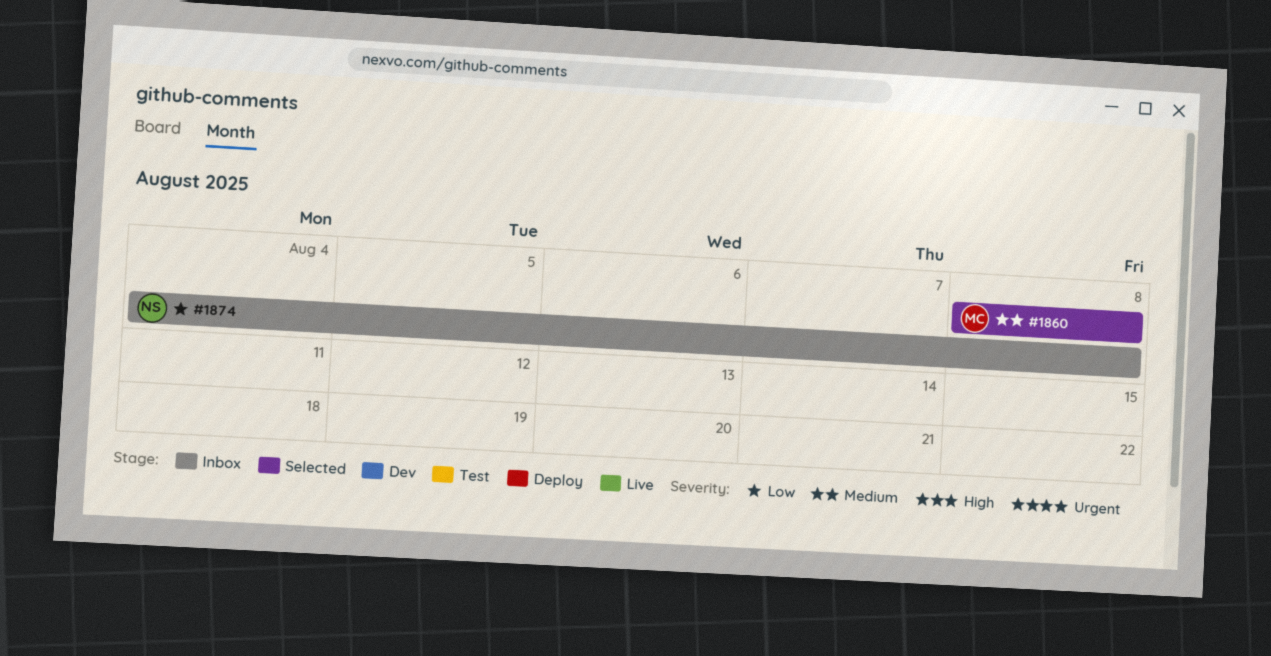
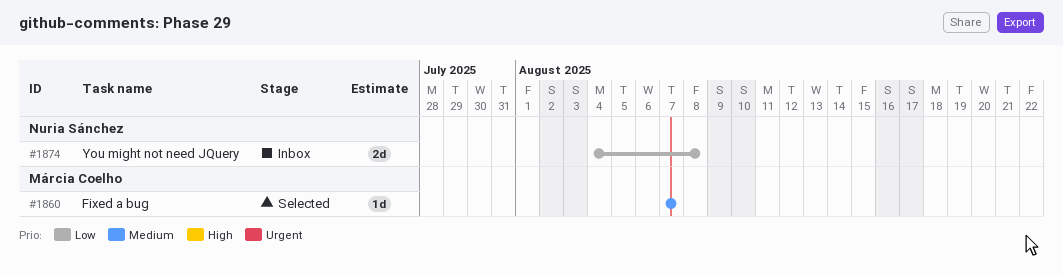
#1860, start: Aug 8 -> Aug 7
#1860, due: Aug 8 -> Aug 7

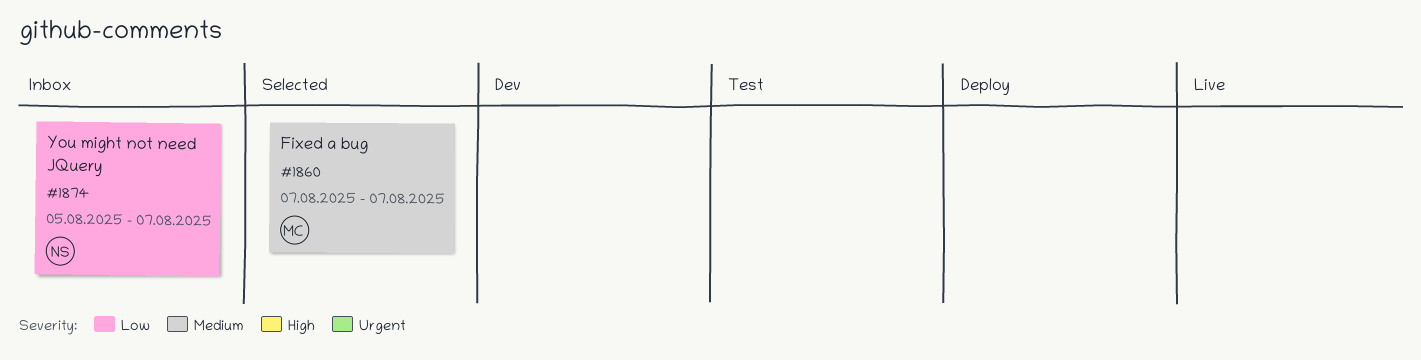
#1874, start: Aug 4 -> Aug 5
#1874, due: Aug 8 -> Aug 7

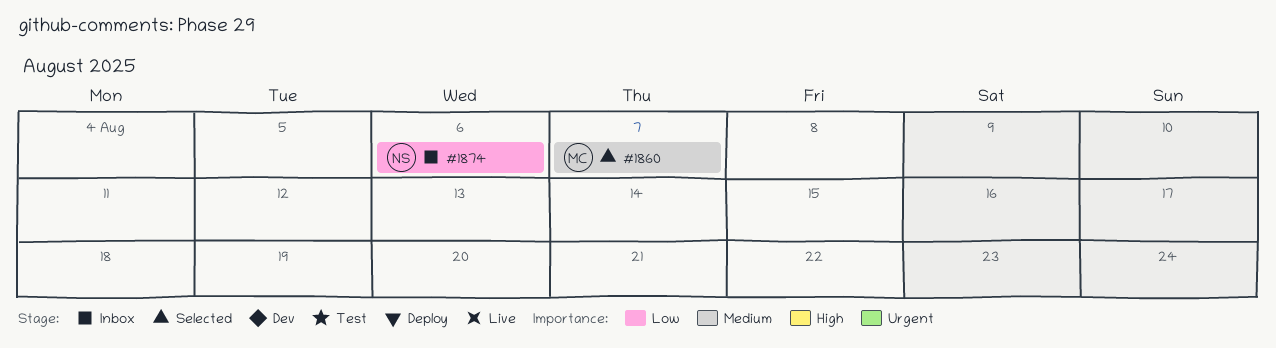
#1874, start: Aug 5 -> Aug 6
#1874, due: Aug 7 -> Aug 6

